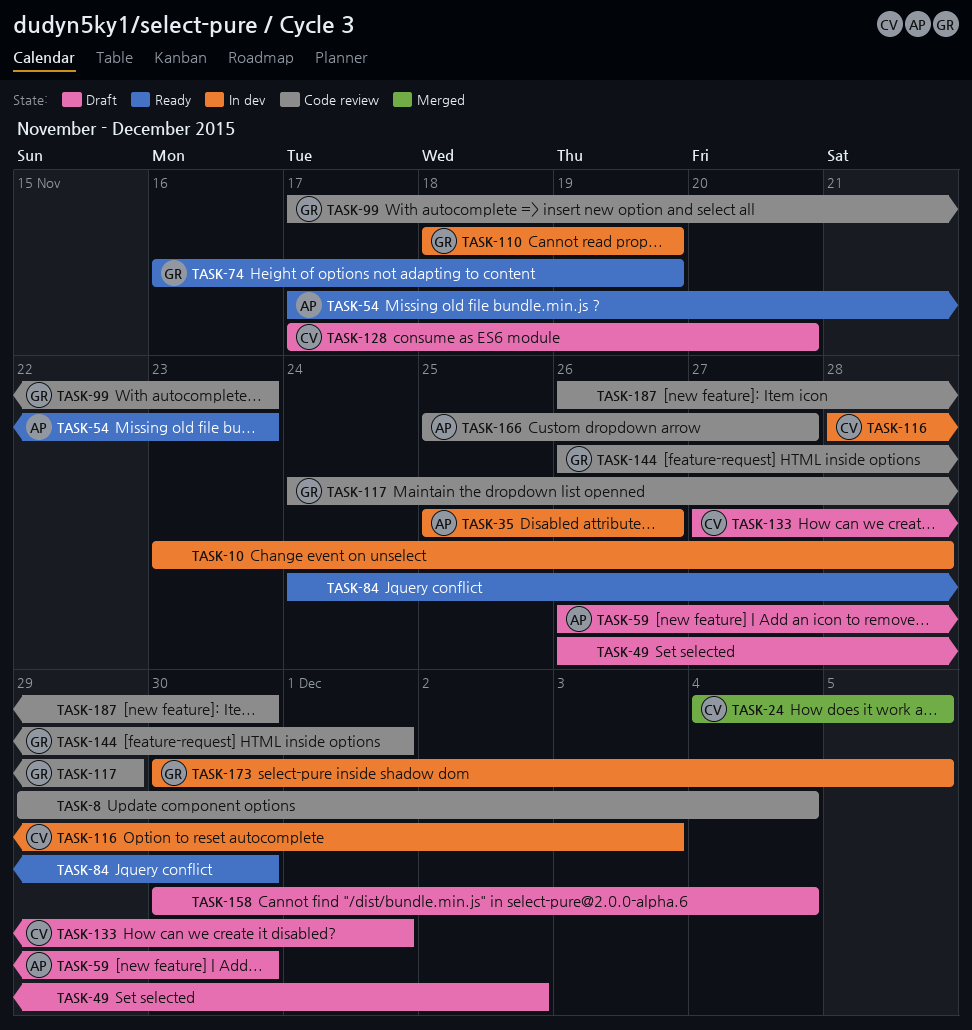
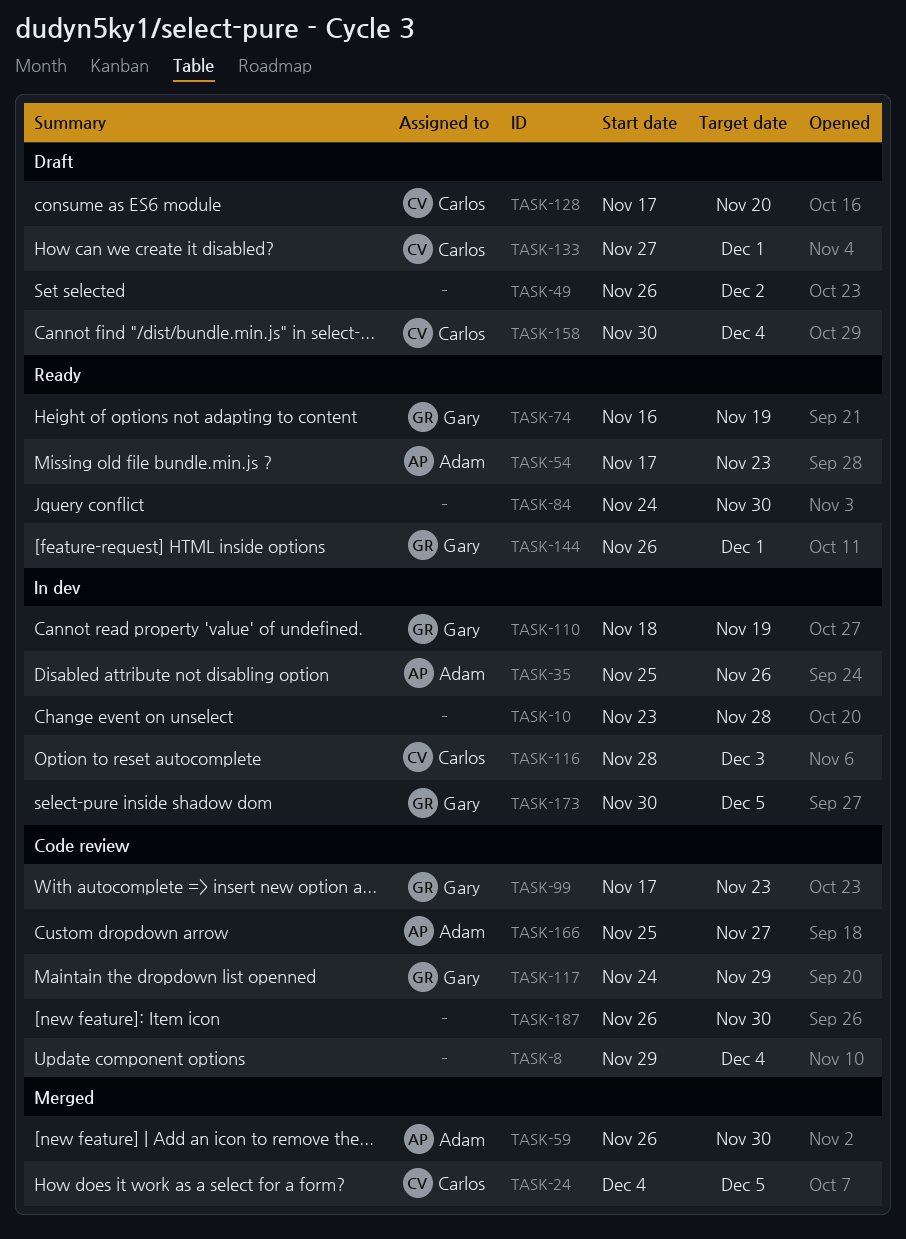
TASK-59, status: Draft -> Merged
TASK-144, status: Code review -> Ready
TASK-158, owner: none -> Carlos

